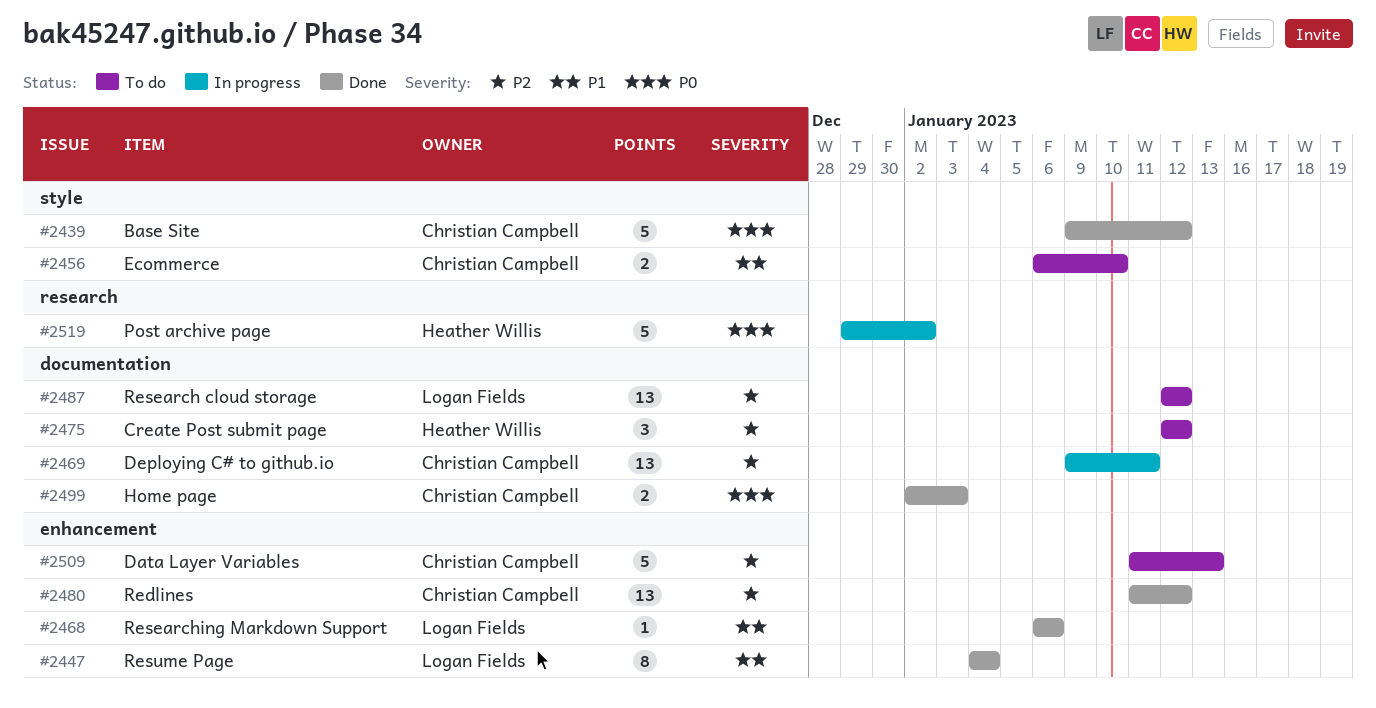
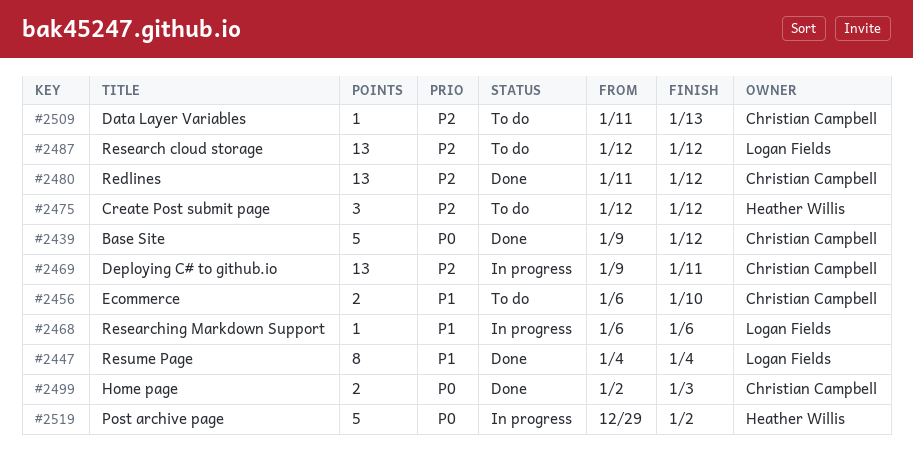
#2468, status: Done -> In progress
#2509, estimate: 5 -> 1

